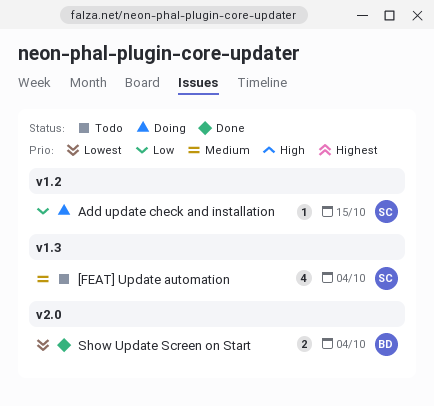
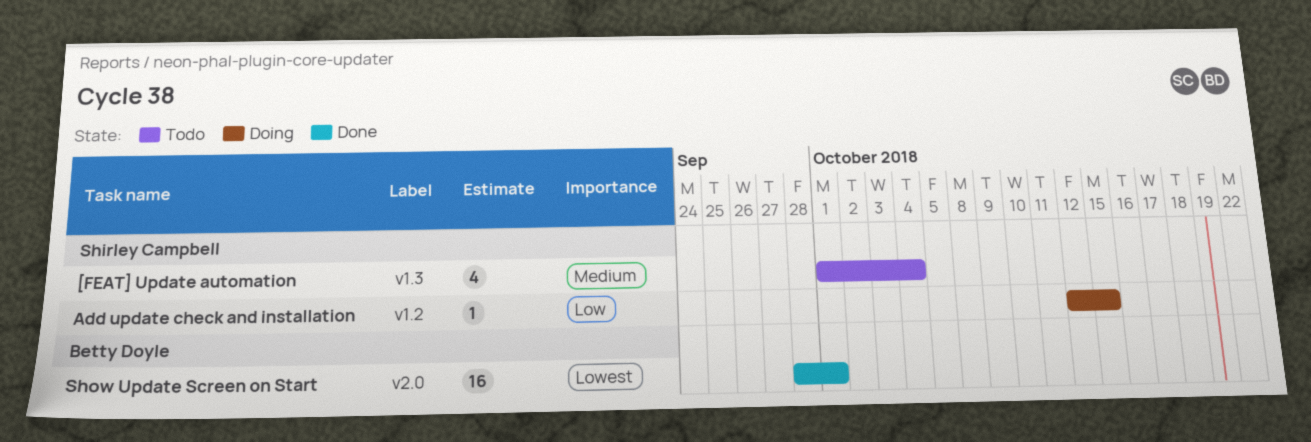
Show Update Screen on Start, estimate: 2 -> 16
Show Update Screen on Start, due: Oct 4 -> Oct 1

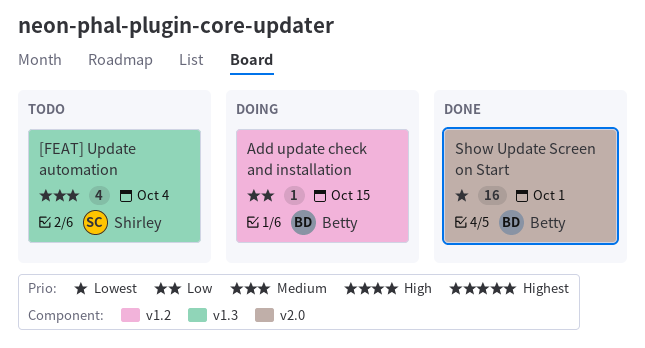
Add update check and installation, owner: Shirley Campbell -> Betty Doyle

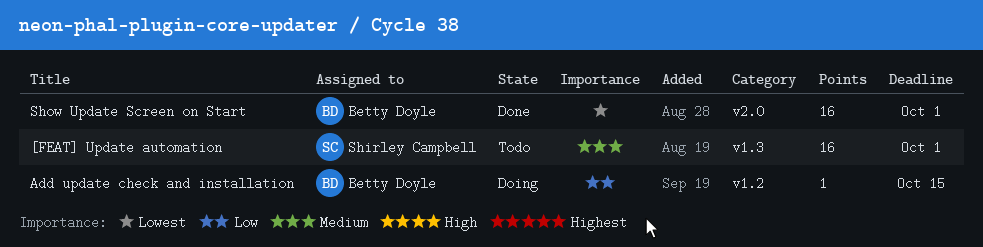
[FEAT] Update automation, estimate: 4 -> 16
[FEAT] Update automation, due: Oct 4 -> Oct 1

